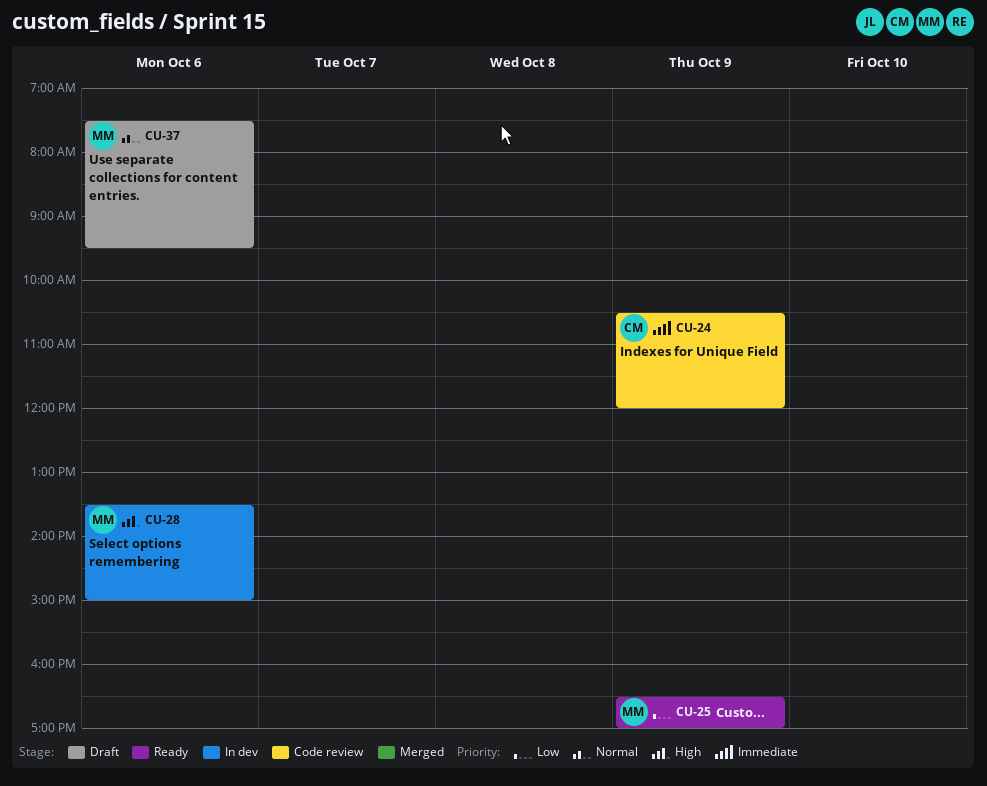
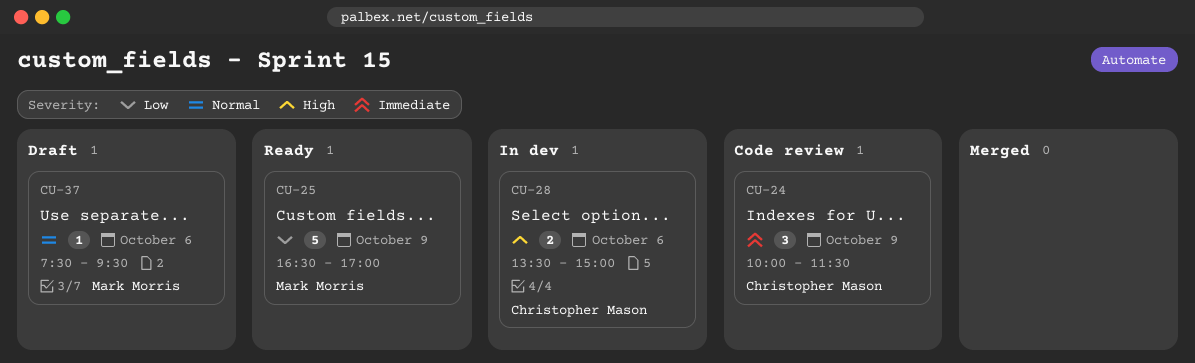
CU-24, begins: 10:30 -> 10:00
CU-24, ends: 12:00 -> 11:30
CU-28, owner: Mark Morris -> Christopher Mason

